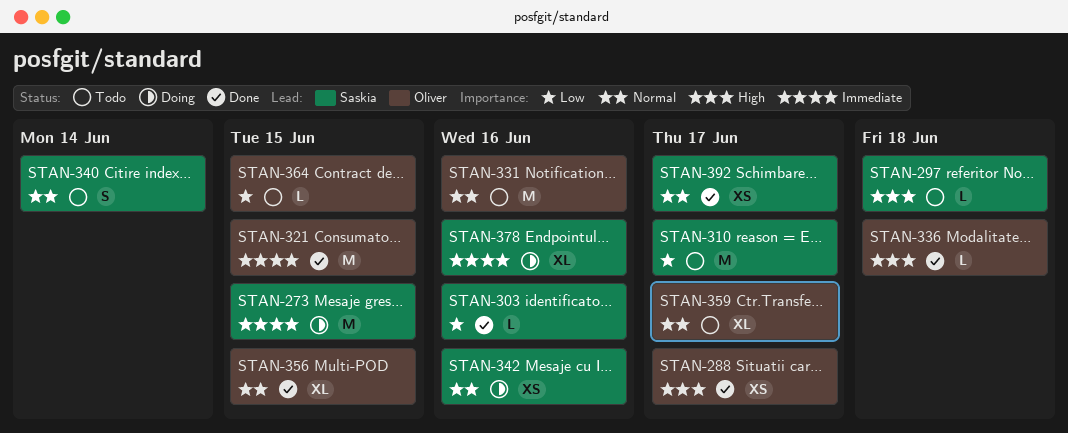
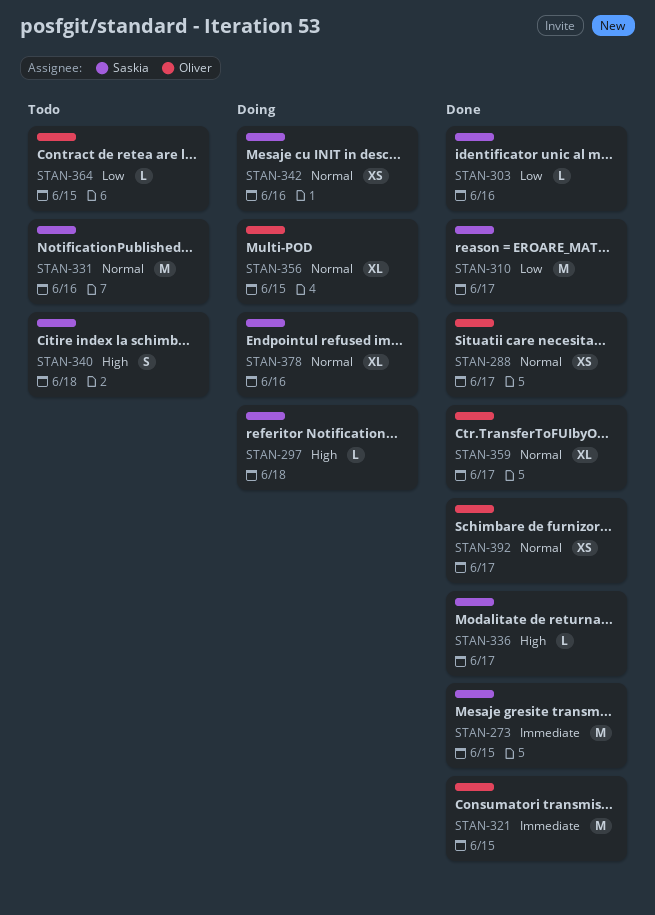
STAN-273, status: Doing -> Done
STAN-288, priority: High -> Normal
STAN-297, status: Todo -> Doing
STAN-310, status: Todo -> Done
STAN-331, owner: Oliver -> Saskia
STAN-336, owner: Oliver -> Saskia
STAN-336, due: Jun 18 -> Jun 17
STAN-340, priority: Normal -> High
STAN-340, due: Jun 14 -> Jun 18
STAN-356, status: Done -> Doing
STAN-359, status: Todo -> Done
STAN-378, priority: Immediate -> Normal
STAN-392, owner: Saskia -> Oliver

